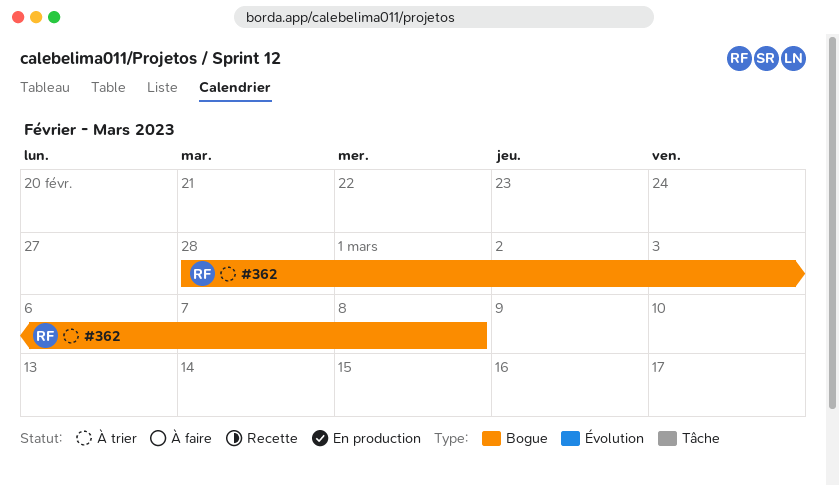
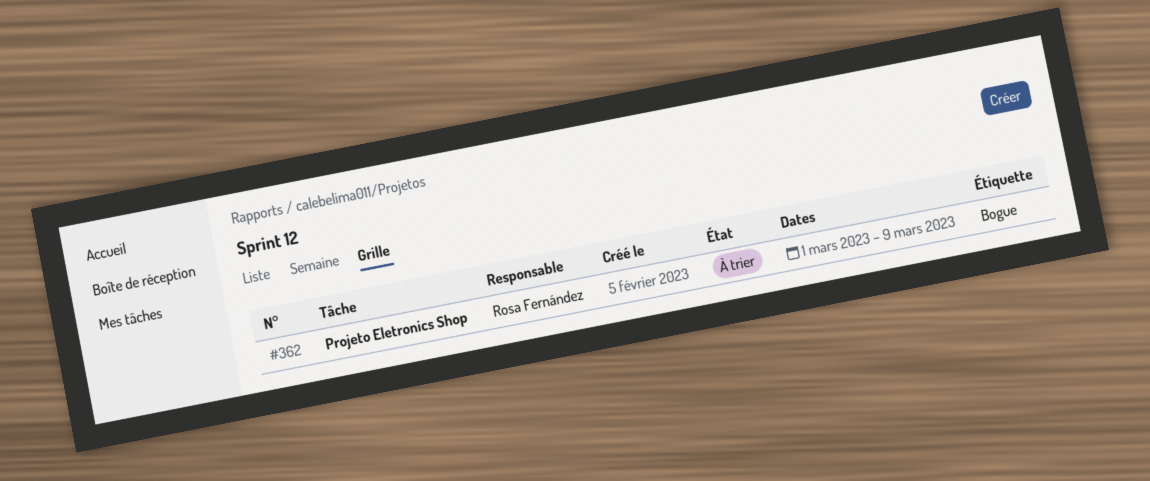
#362, start: Feb 28 -> Mar 1
#362, due: Mar 8 -> Mar 9

